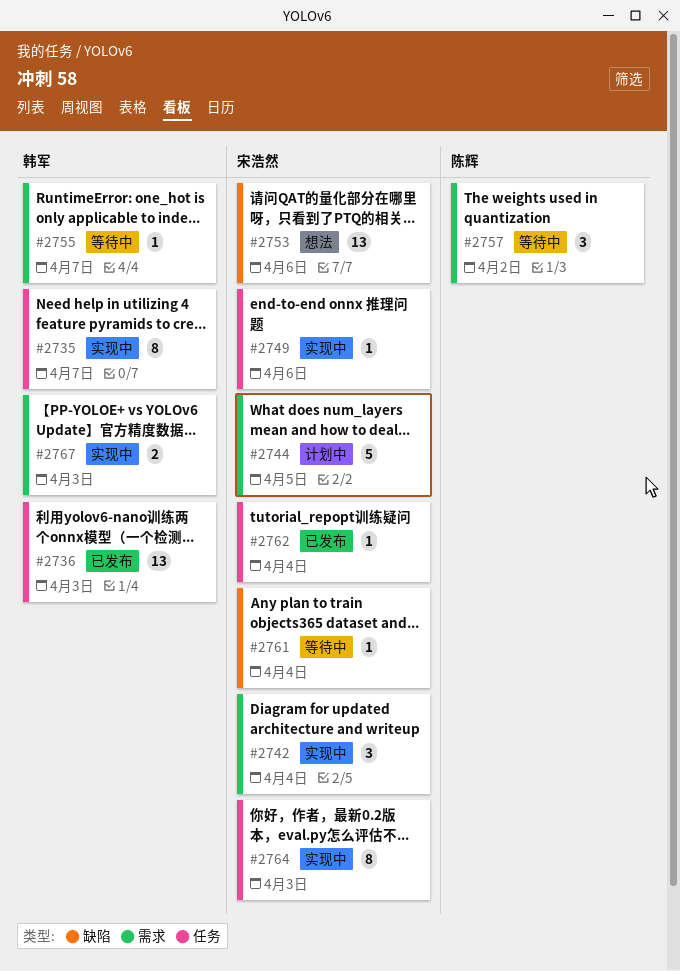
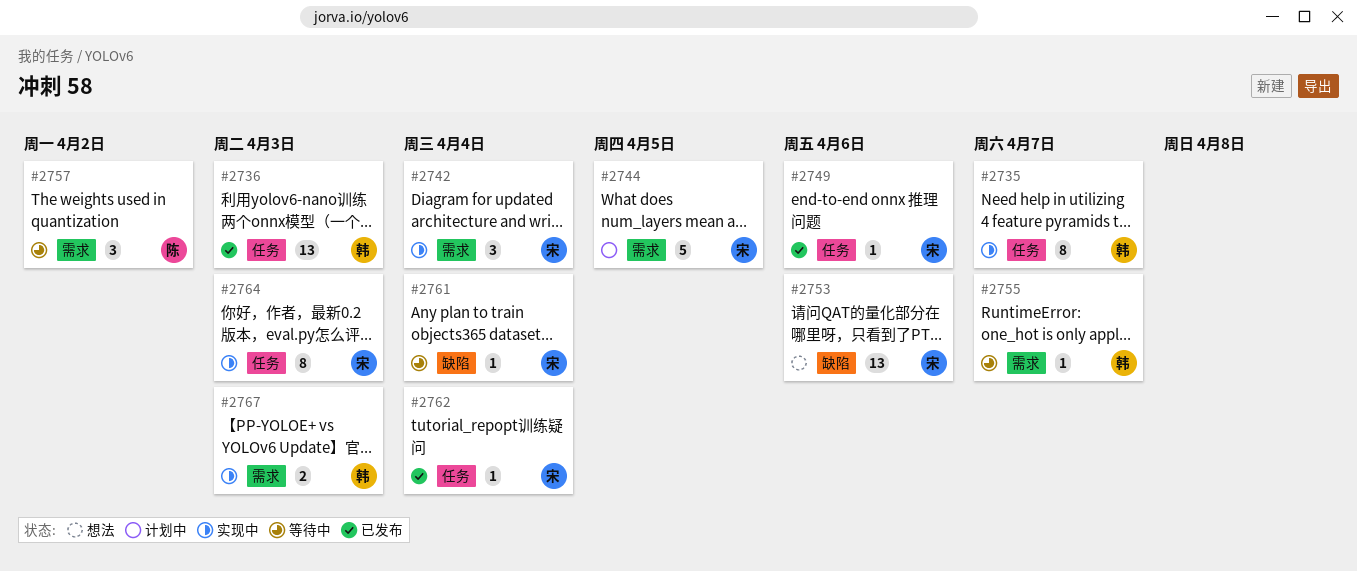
#2749, status: 实现中 -> 已发布

